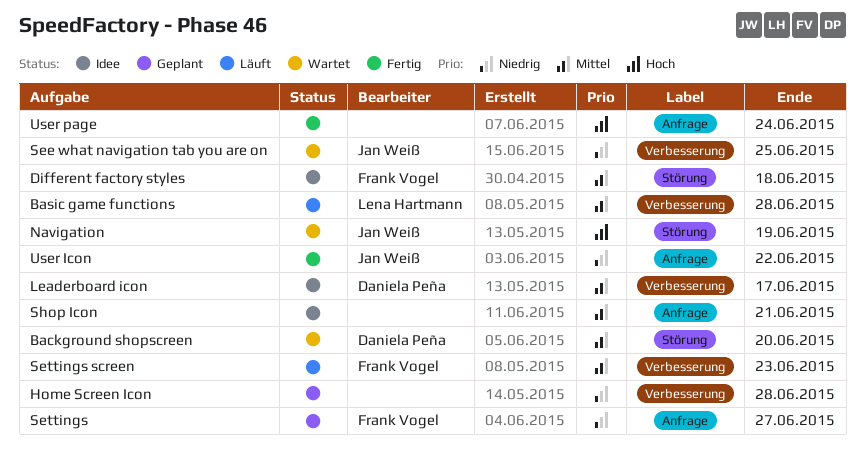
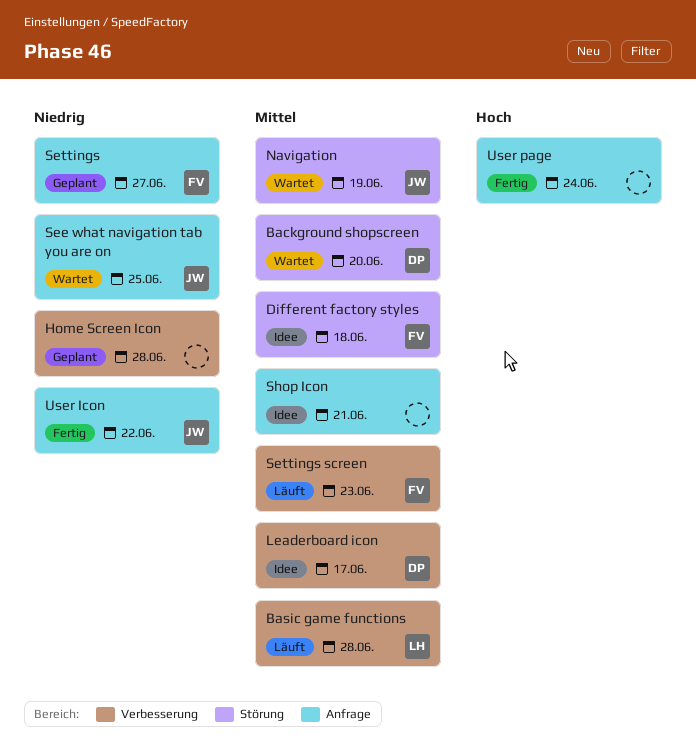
Navigation, priority: Hoch -> Mittel
See what navigation tab you are on, label: Verbesserung -> Anfrage

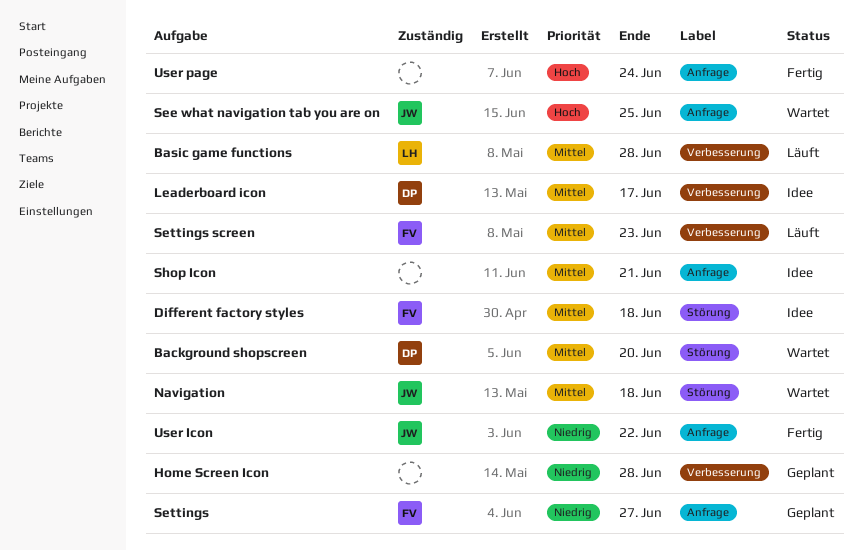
Navigation, due: Jun 19 -> Jun 18
See what navigation tab you are on, priority: Niedrig -> Hoch

